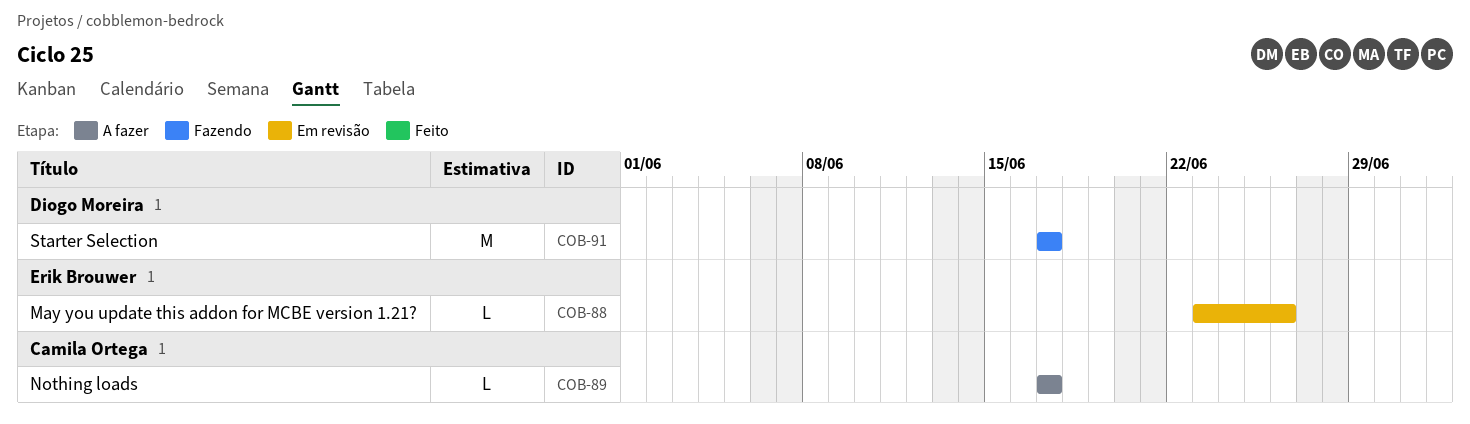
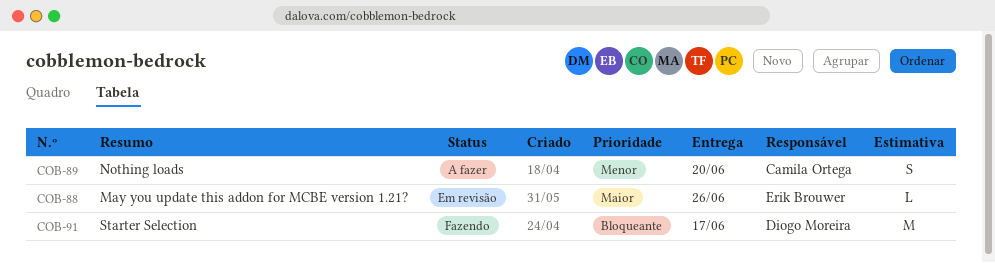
COB-89, estimate: L -> S
COB-89, due: Jun 17 -> Jun 20

